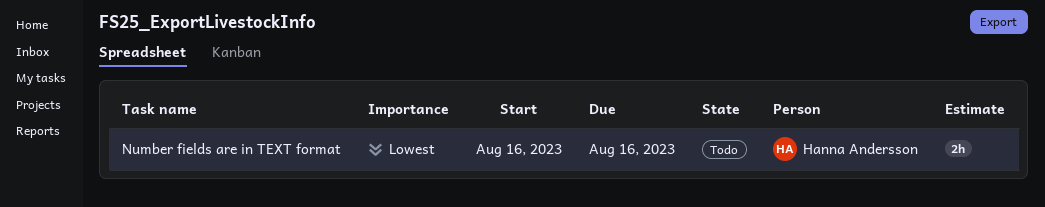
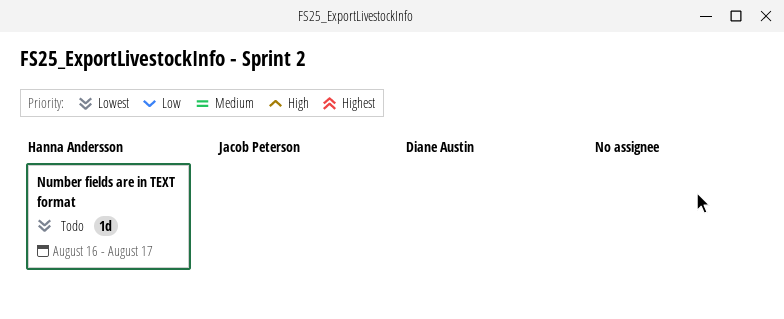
Number fields are in TEXT format, estimate: 2h -> 1d
Number fields are in TEXT format, due: Aug 16 -> Aug 17

